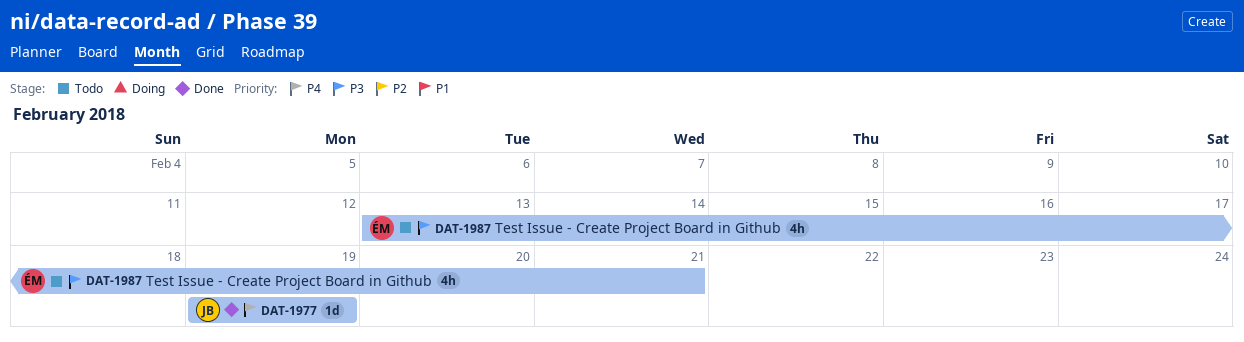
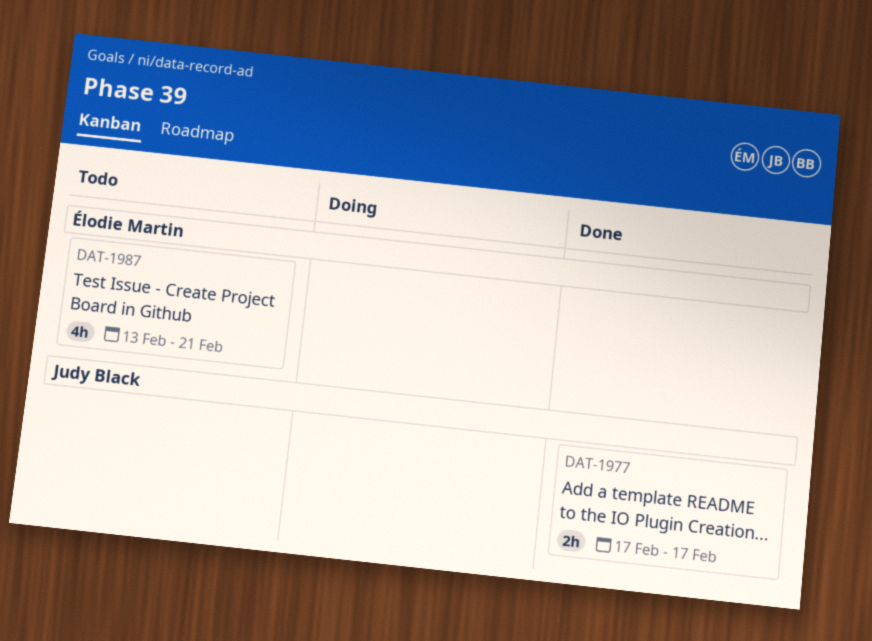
DAT-1977, estimate: 1d -> 2h
DAT-1977, start: Feb 19 -> Feb 17
DAT-1977, due: Feb 19 -> Feb 17

